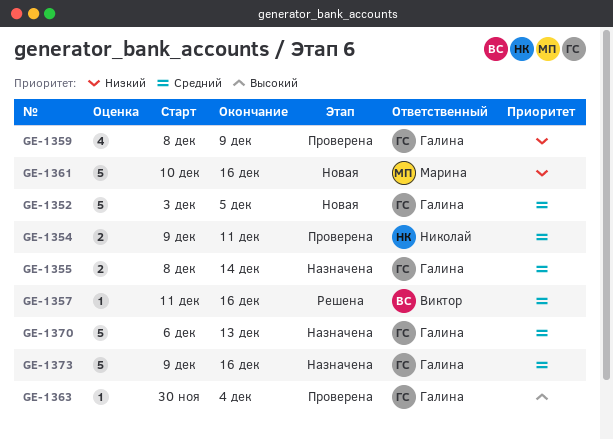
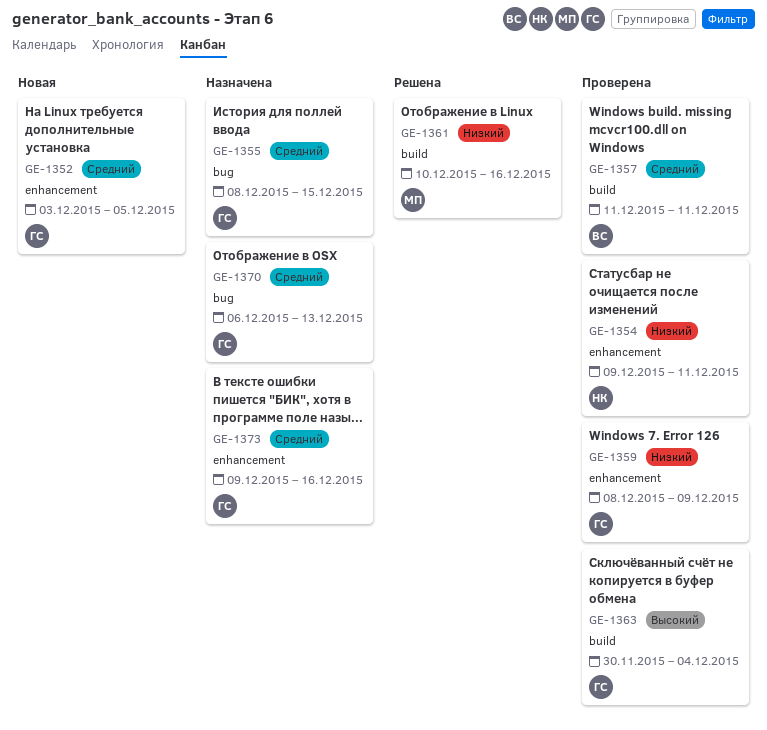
GE-1354, priority: Средний -> Низкий
GE-1355, due: Dec 14 -> Dec 15
GE-1357, status: Решена -> Проверена
GE-1357, due: Dec 16 -> Dec 11
GE-1361, status: Новая -> Решена

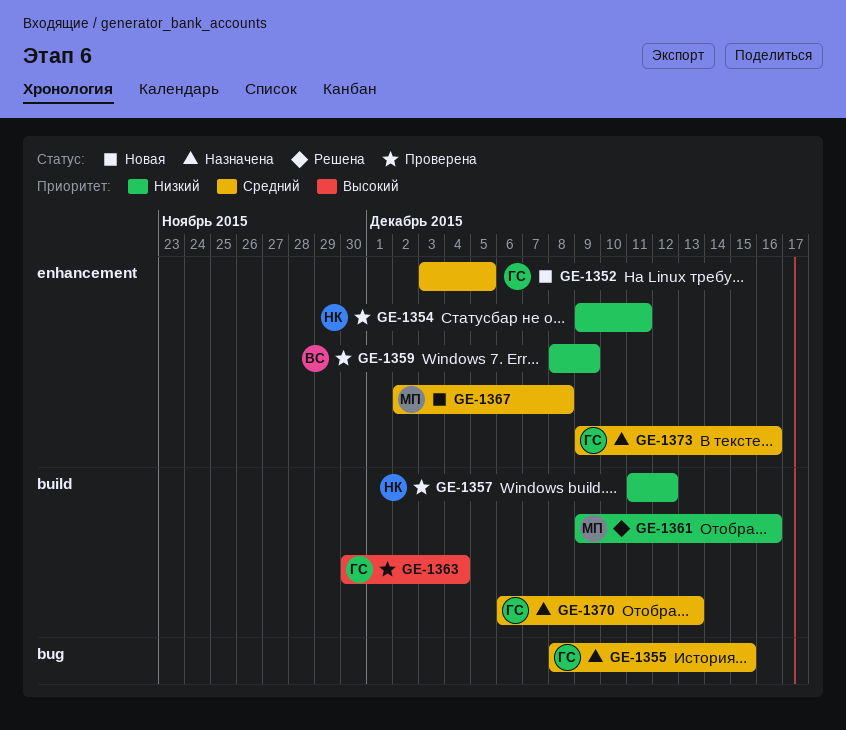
GE-1357, owner: ВС -> НК
GE-1357, priority: Средний -> Низкий
GE-1357, due: Dec 11 -> Dec 12
GE-1359, owner: ГС -> ВС
GE-1361, start: Dec 10 -> Dec 9
GE-1367: none -> present
GE-1370, label: bug -> build

